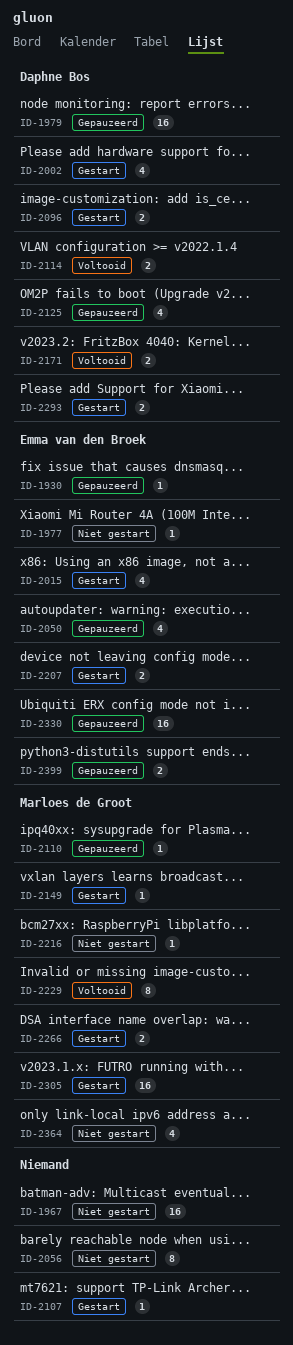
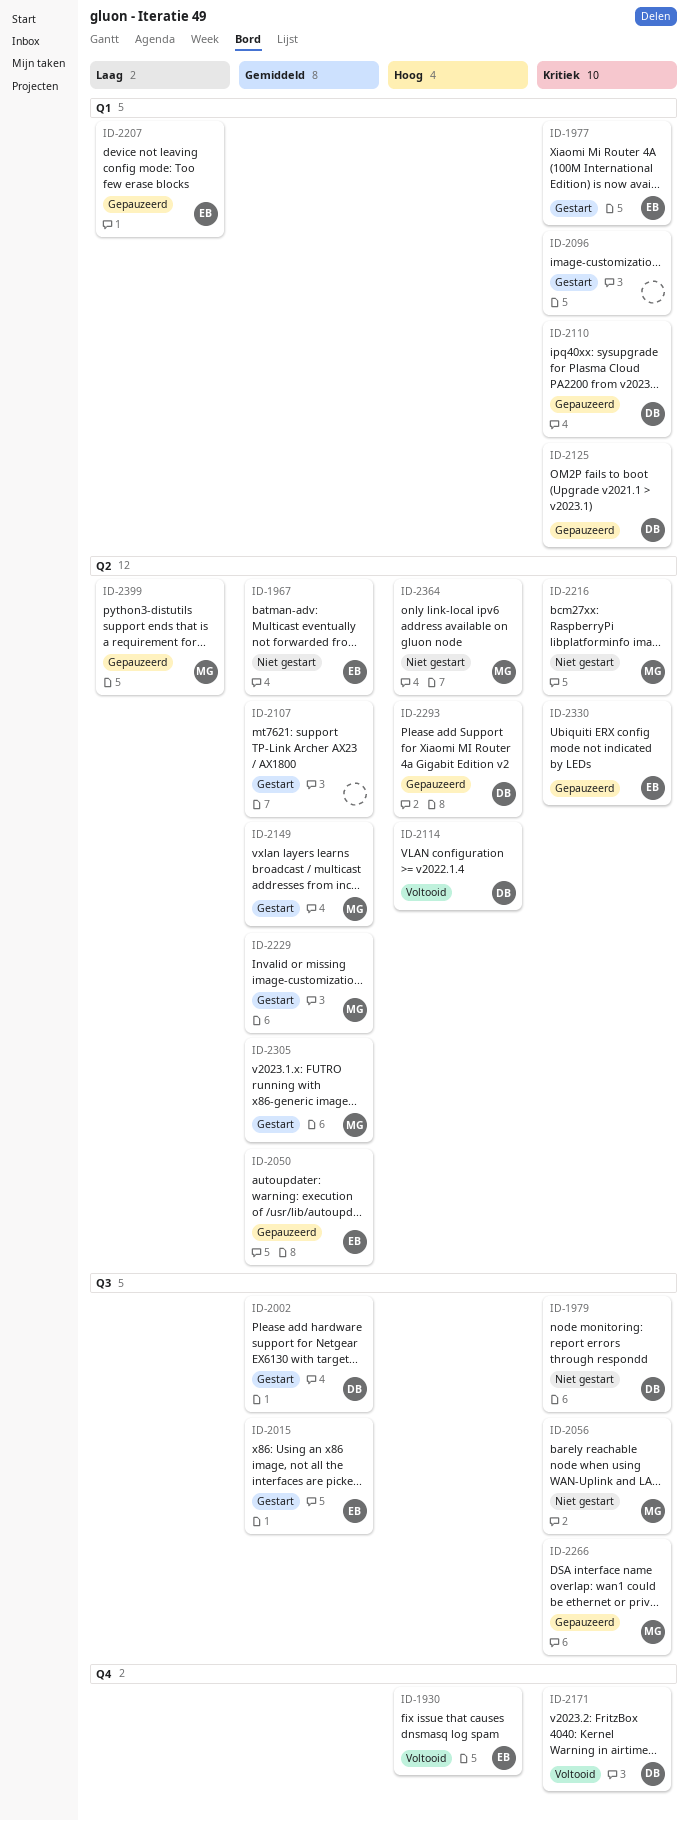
ID-1930, status: Gepauzeerd -> Voltooid
ID-1967, owner: none -> Emma van den Broek
ID-1977, status: Niet gestart -> Gestart
ID-1979, status: Gepauzeerd -> Niet gestart
ID-2056, owner: none -> Marloes de Groot
ID-2096, owner: Daphne Bos -> none
ID-2110, owner: Marloes de Groot -> Daphne Bos
ID-2207, status: Gestart -> Gepauzeerd
ID-2229, status: Voltooid -> Gestart
ID-2266, status: Gestart -> Gepauzeerd
ID-2293, status: Gestart -> Gepauzeerd
ID-2399, owner: Emma van den Broek -> Marloes de Groot

